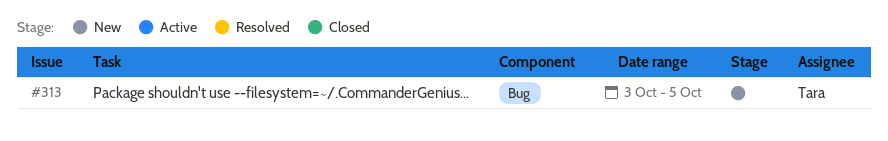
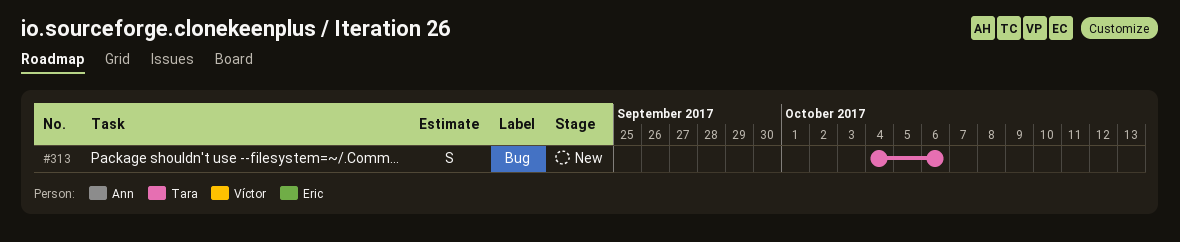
#313, start: Oct 3 -> Oct 4
#313, due: Oct 5 -> Oct 6

